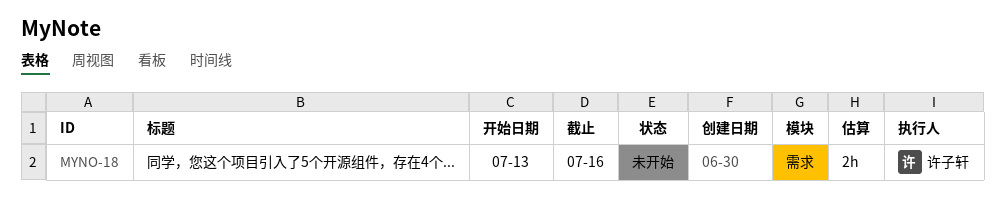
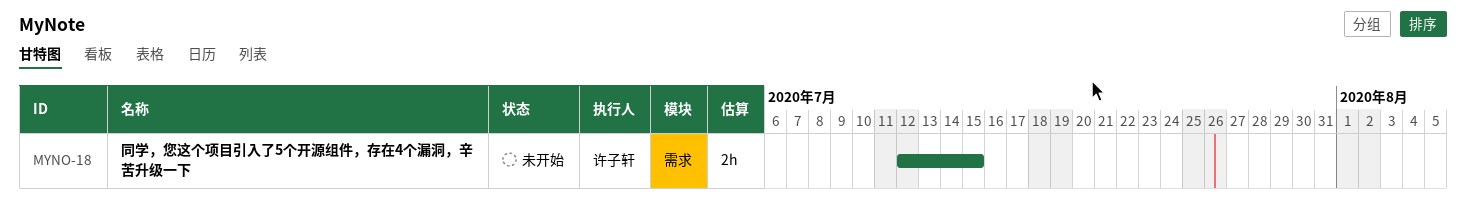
MYNO-18, start: Jul 13 -> Jul 12
MYNO-18, due: Jul 16 -> Jul 15

